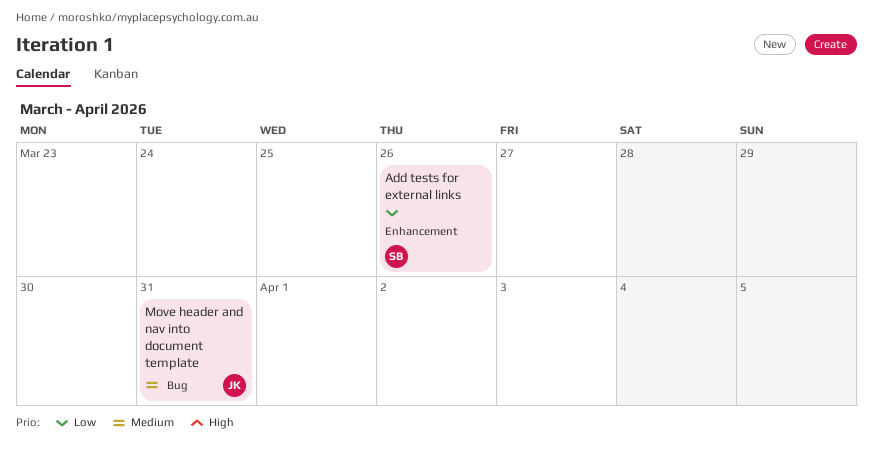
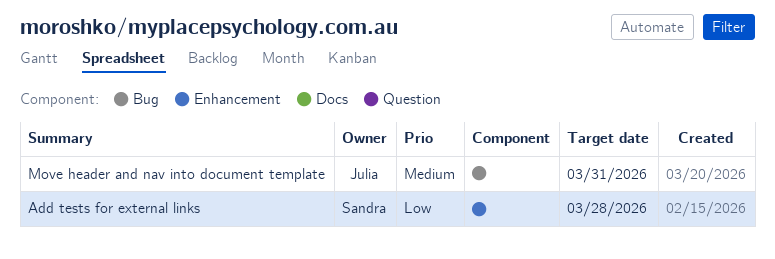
Add tests for external links, due: Mar 26 -> Mar 28

